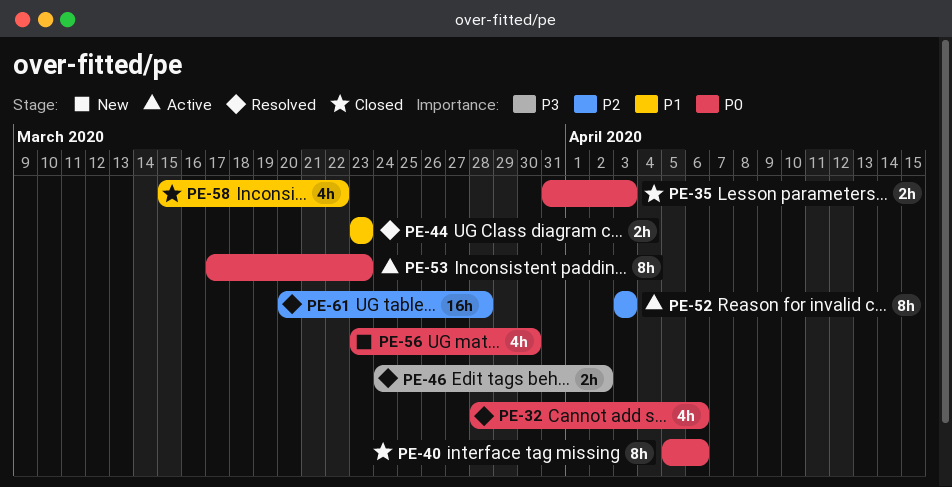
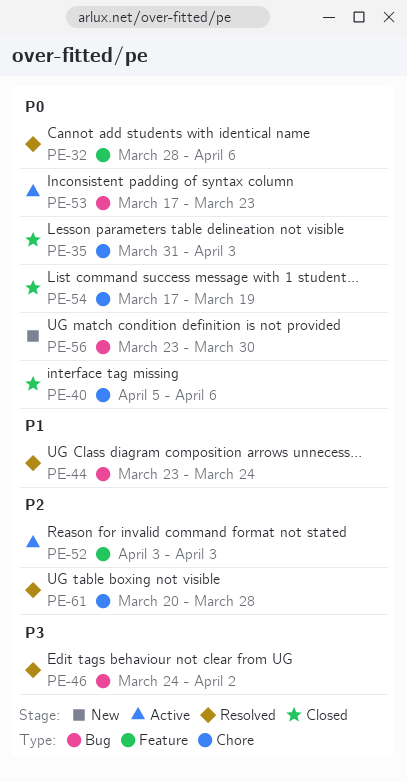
PE-44, due: Mar 23 -> Mar 24
PE-54: none -> present
PE-58: present -> none

